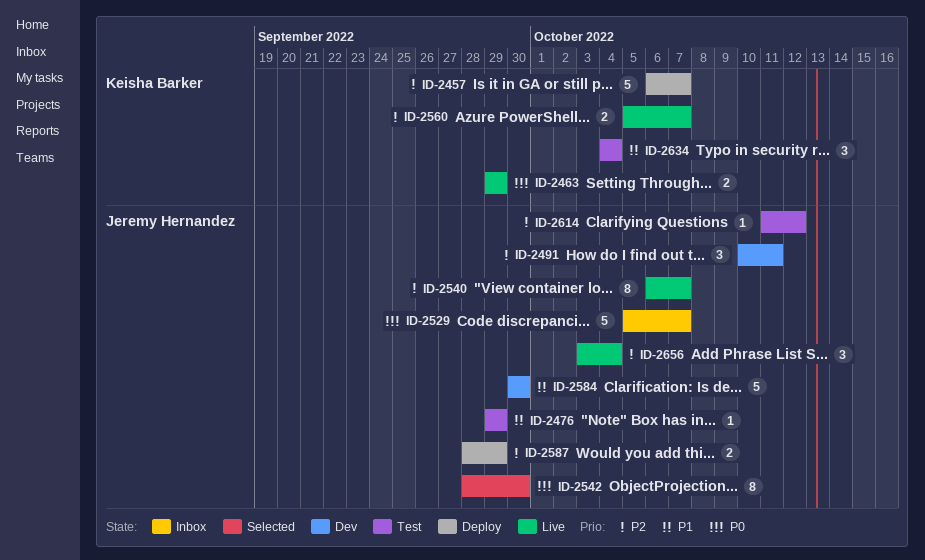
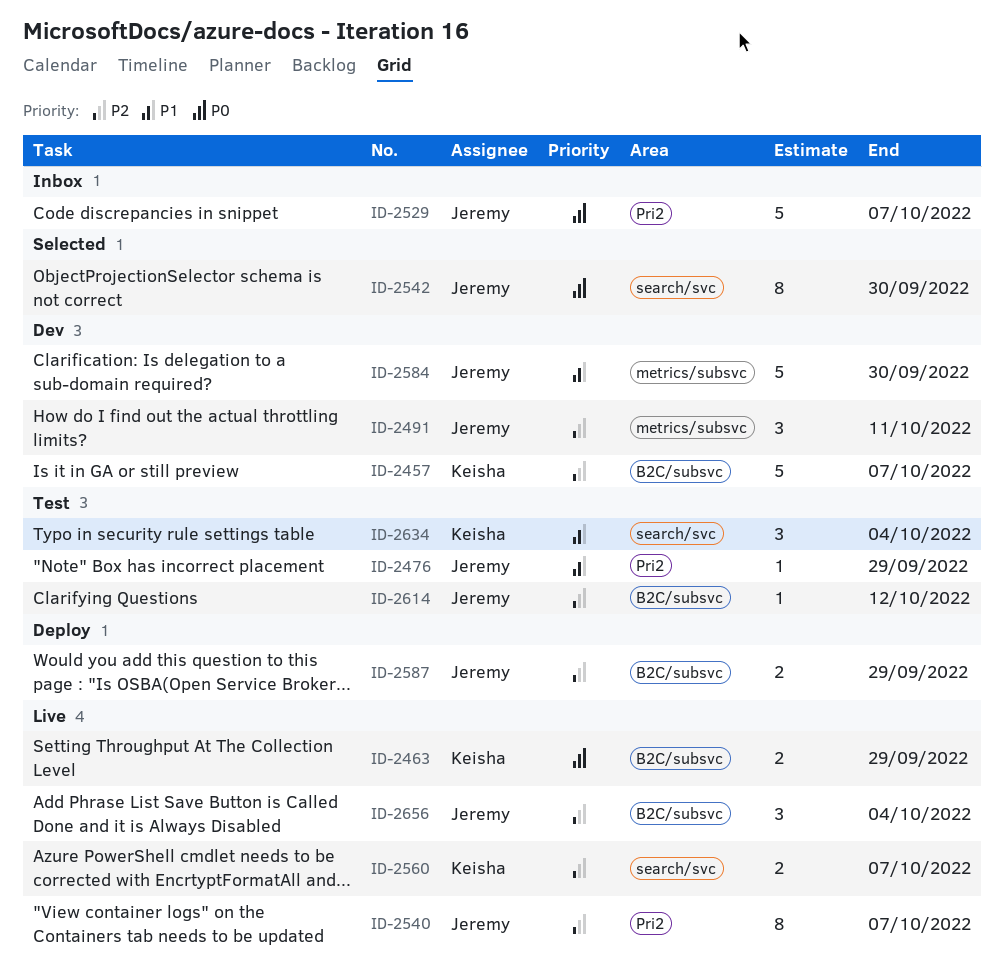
ID-2457, status: Deploy -> Dev

